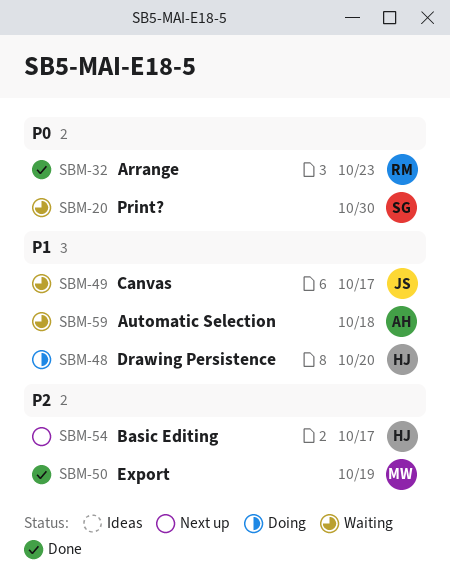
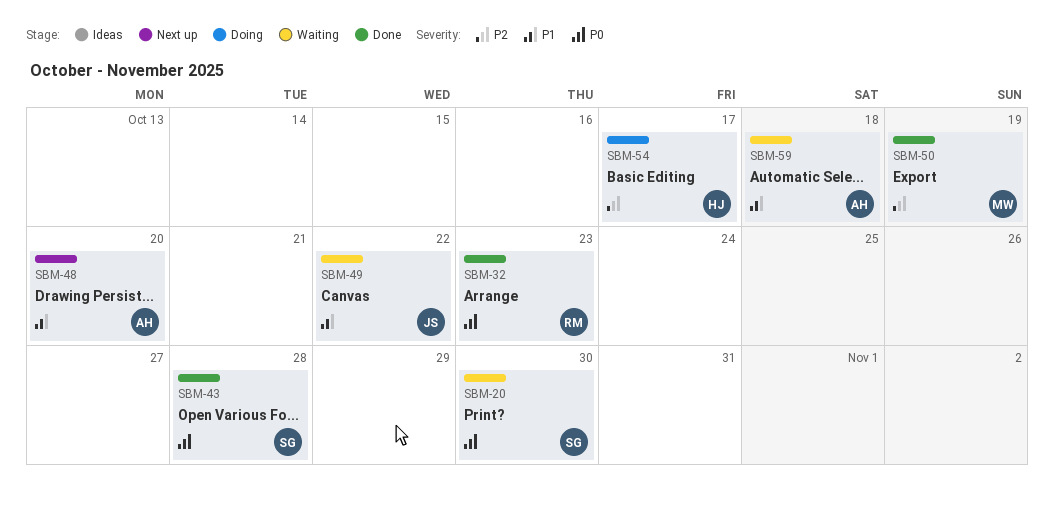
SBM-43: none -> present
SBM-48, status: Doing -> Next up
SBM-48, owner: HJ -> AH
SBM-49, due: Oct 17 -> Oct 22
SBM-54, status: Next up -> Doing

